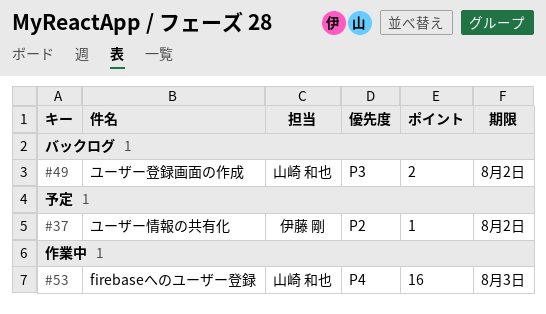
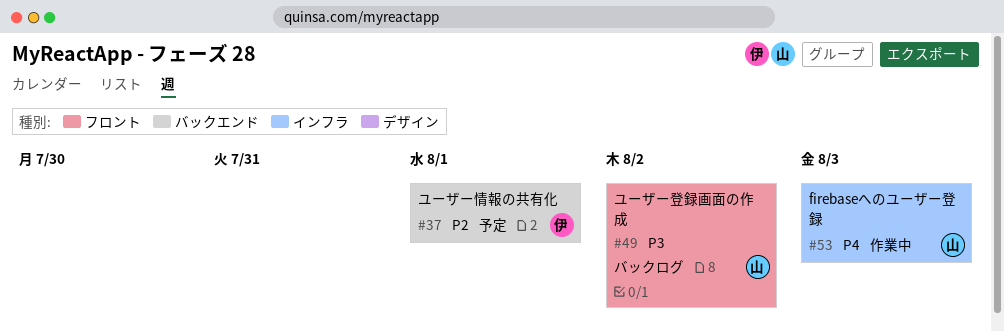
#37, due: Aug 2 -> Aug 1

